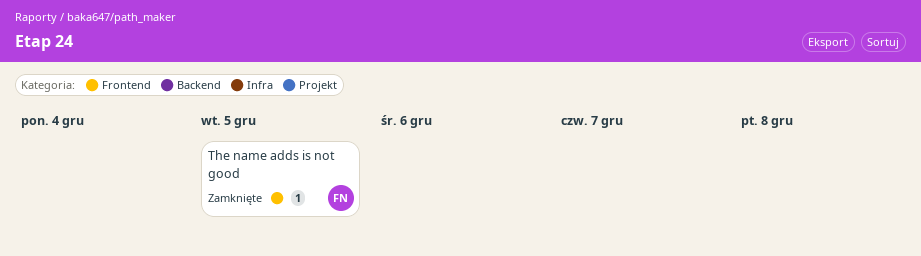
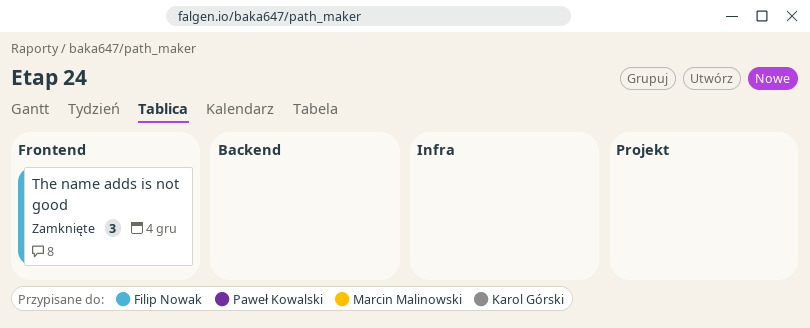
The name adds is not good, estimate: 1 -> 3
The name adds is not good, due: Dec 5 -> Dec 4

